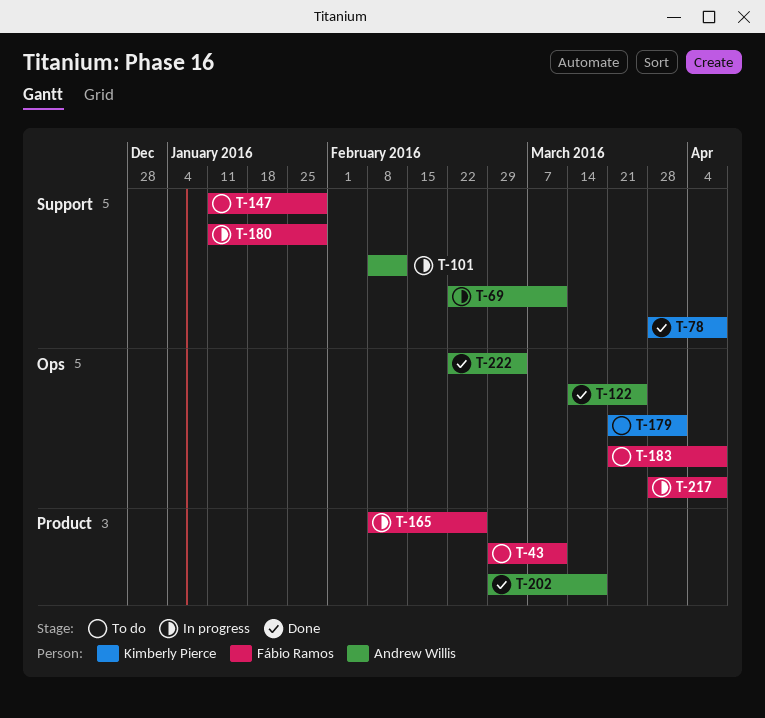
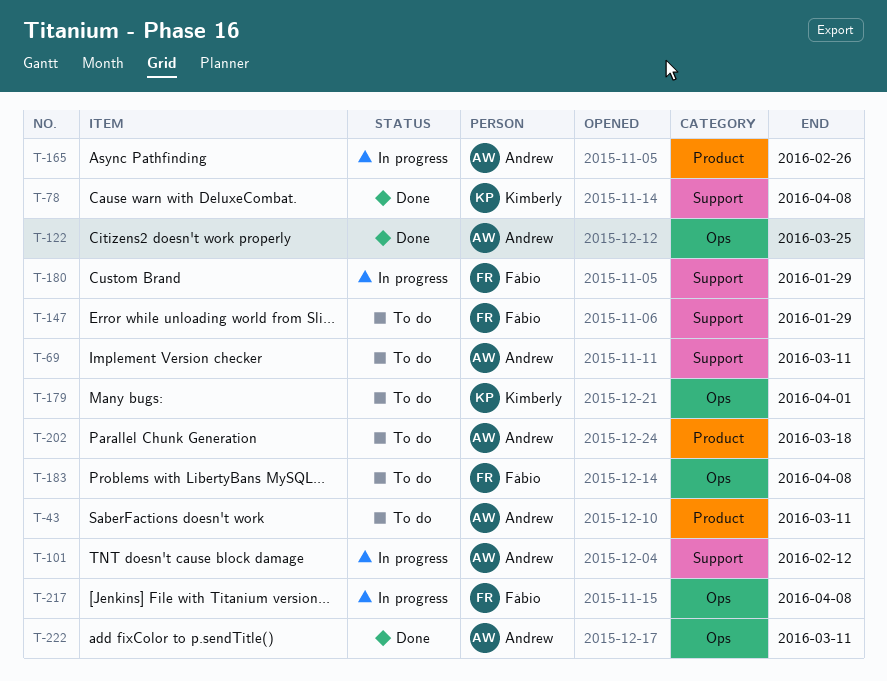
T-43, owner: Fábio Ramos -> Andrew Willis
T-69, status: In progress -> To do
T-165, owner: Fábio Ramos -> Andrew Willis
T-202, status: Done -> To do
T-222, due: Mar 4 -> Mar 11

